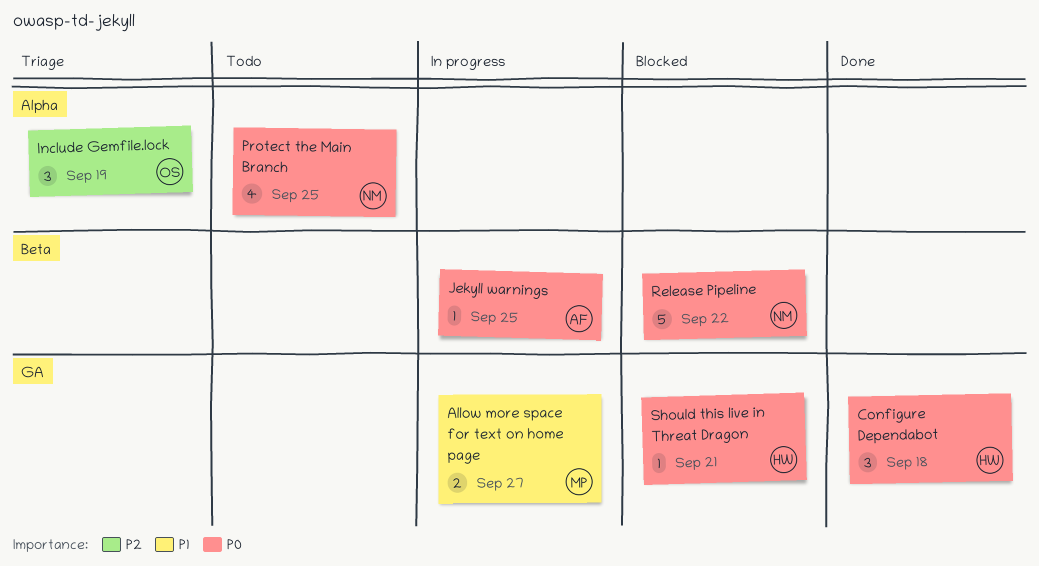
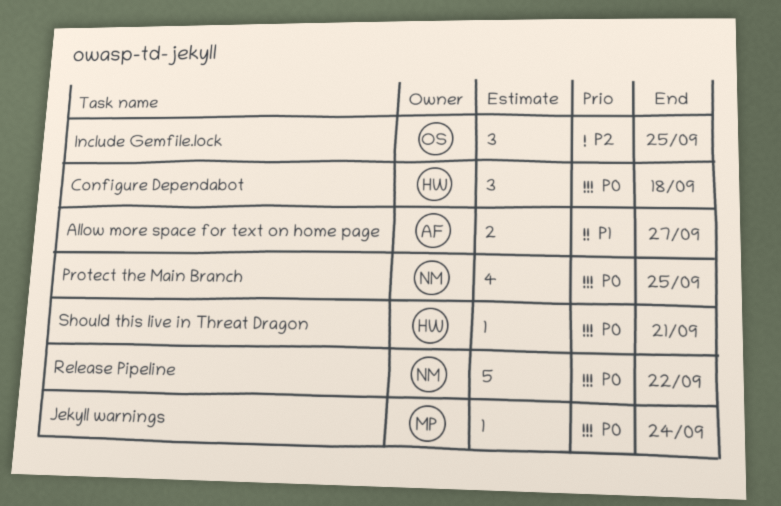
Allow more space for text on home page, owner: MP -> AF
Include Gemfile.lock, due: Sep 19 -> Sep 25
Jekyll warnings, owner: AF -> MP
Jekyll warnings, due: Sep 25 -> Sep 24

